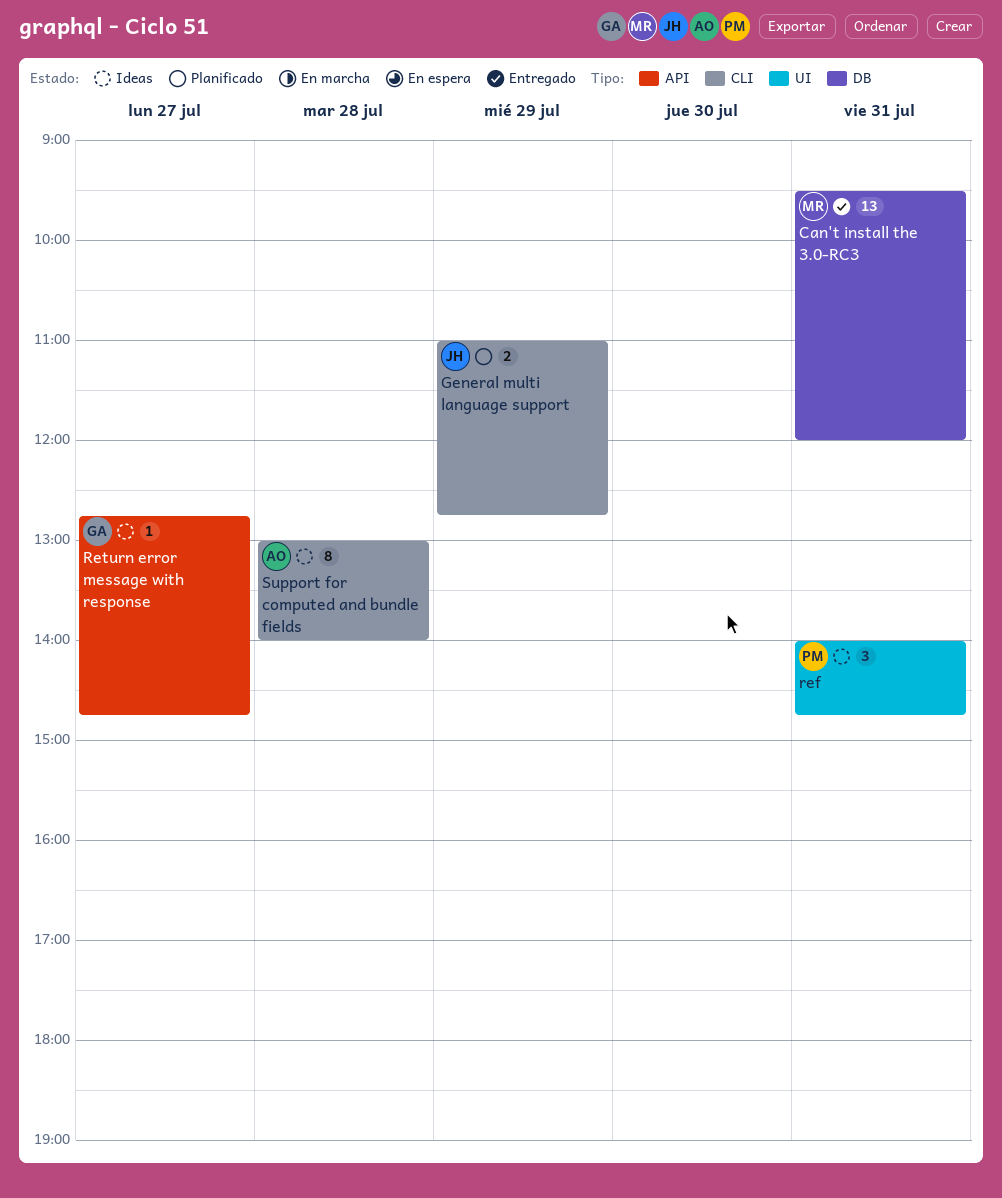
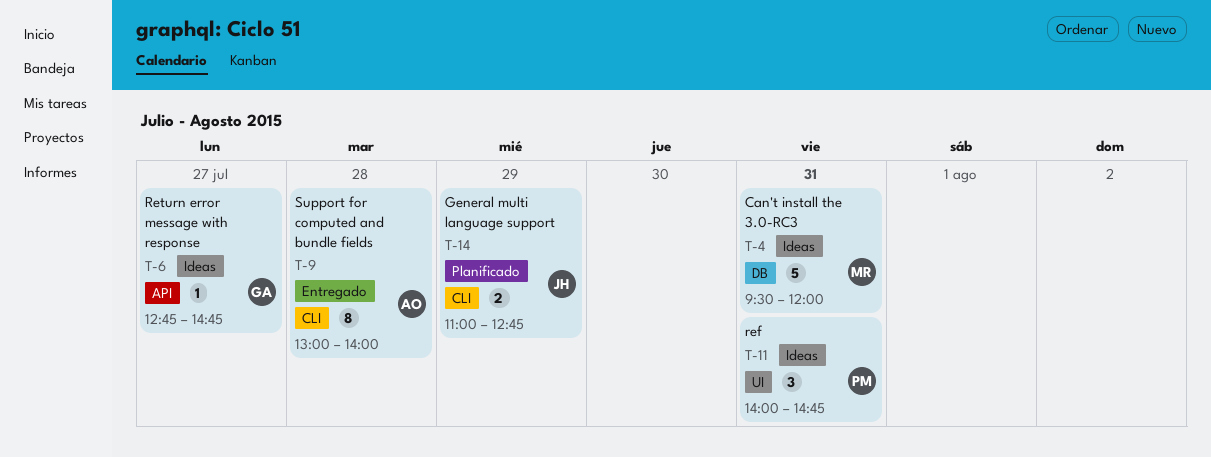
Can't install the 3.0-RC3, status: Entregado -> Ideas
Can't install the 3.0-RC3, estimate: 13 -> 5
Support for computed and bundle fields, status: Ideas -> Entregado

